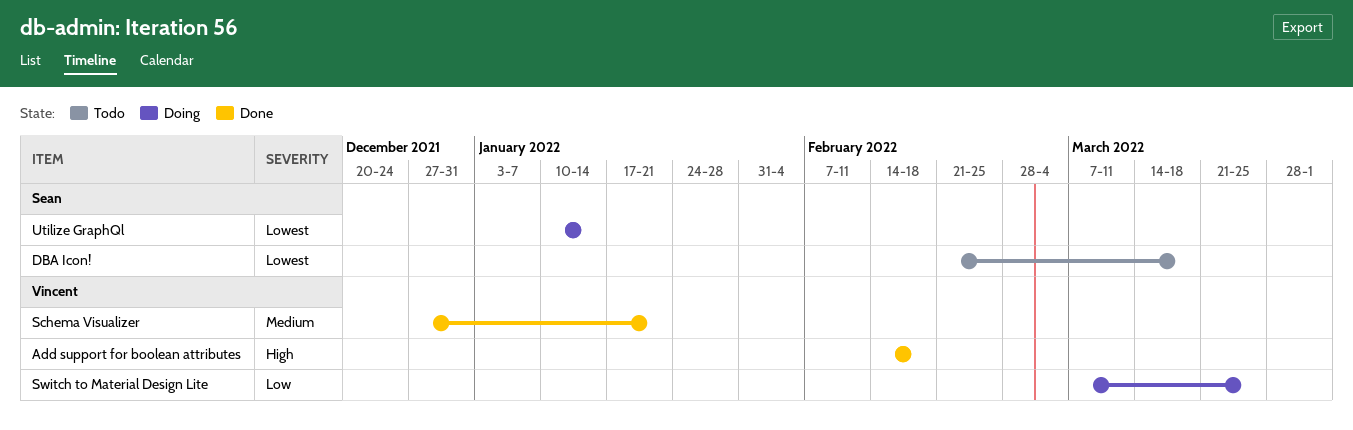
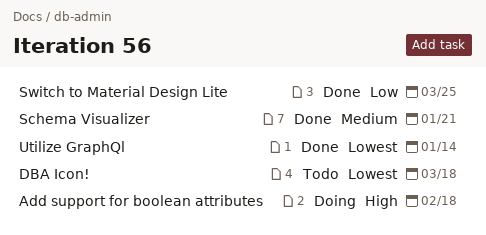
Add support for boolean attributes, status: Done -> Doing
Switch to Material Design Lite, status: Doing -> Done
Utilize GraphQl, status: Doing -> Done

